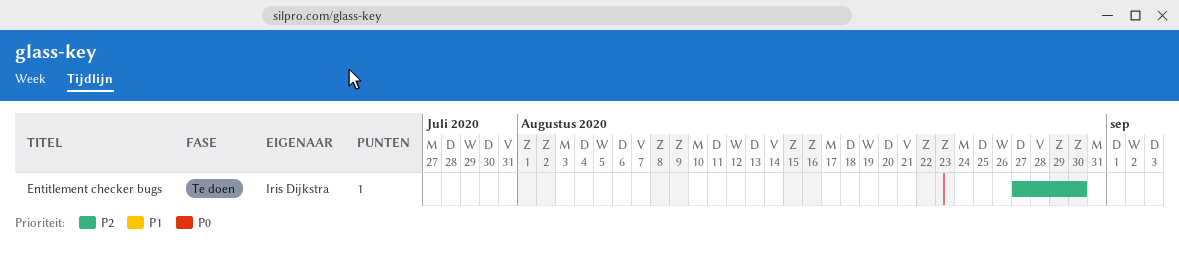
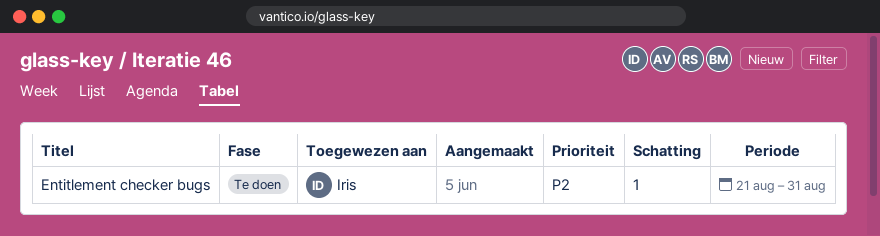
Entitlement checker bugs, start: Aug 27 -> Aug 21
Entitlement checker bugs, due: Aug 30 -> Aug 31

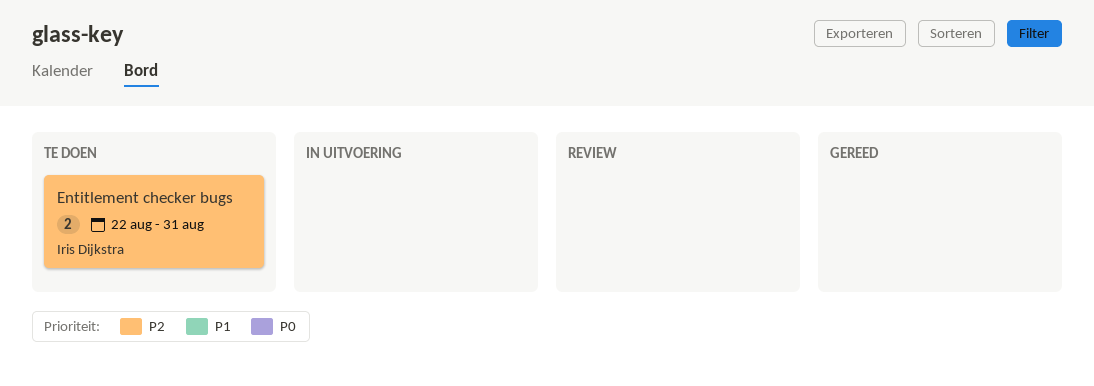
Entitlement checker bugs, estimate: 1 -> 2
Entitlement checker bugs, start: Aug 21 -> Aug 22

